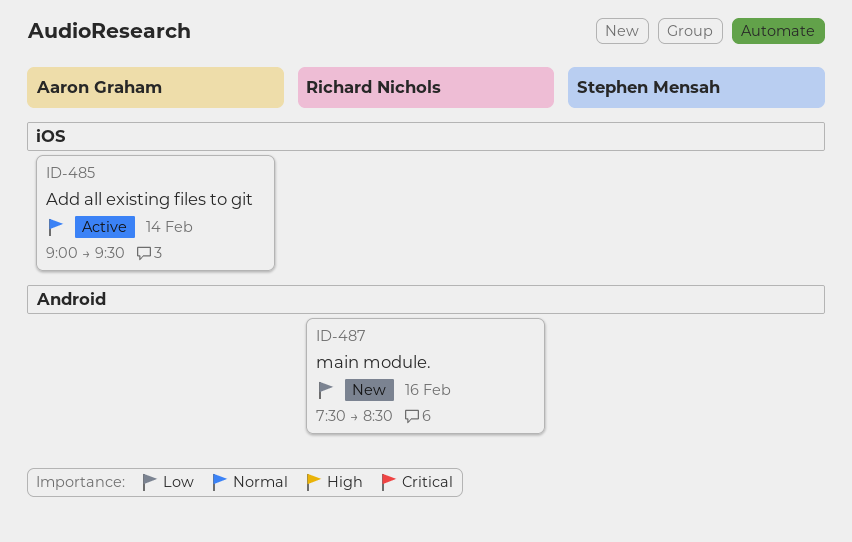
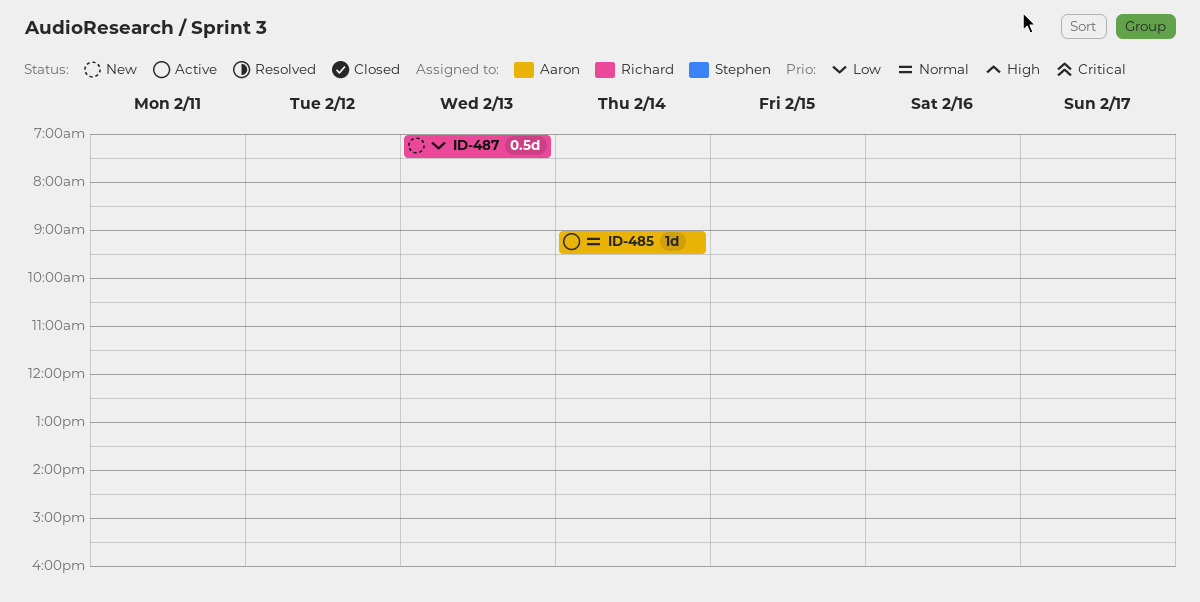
ID-487, day: Feb 16 -> Feb 13
ID-487, begins: 07:30 -> 07:00
ID-487, ends: 08:30 -> 07:30

